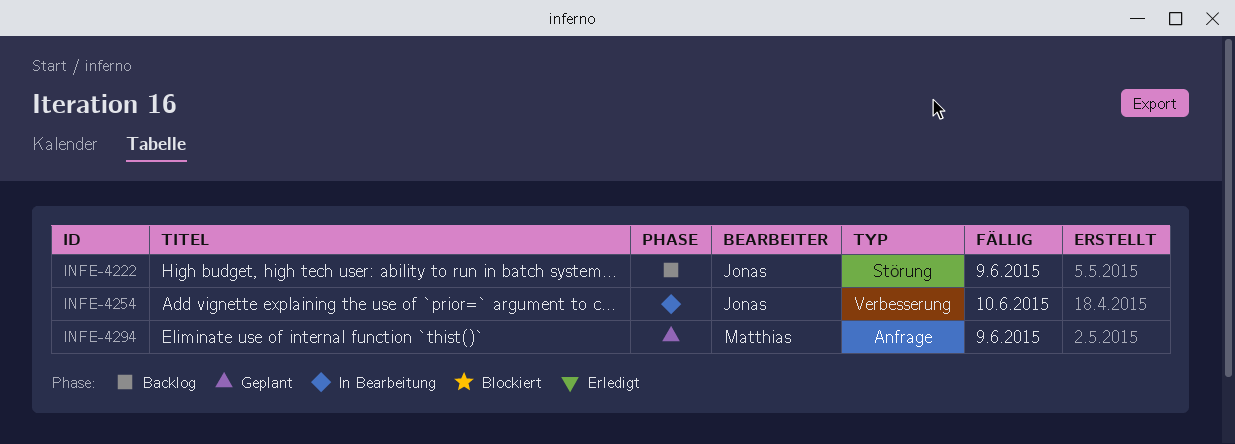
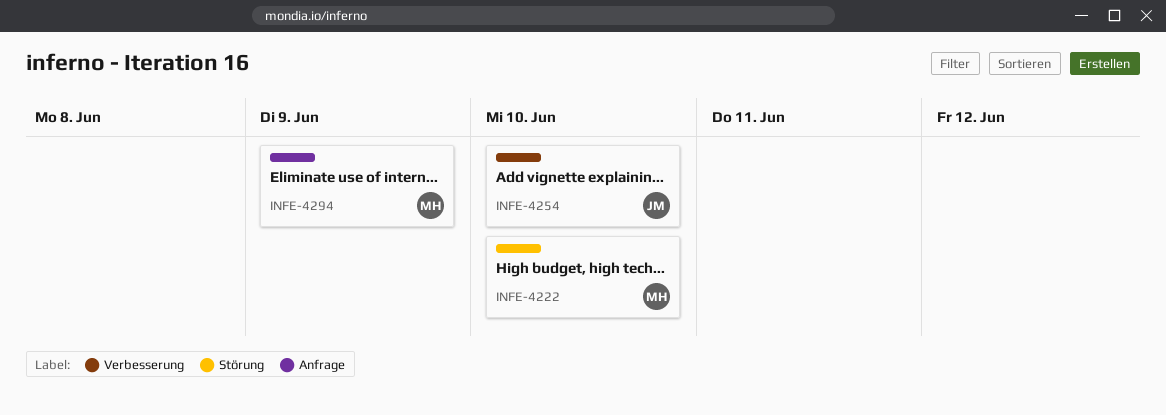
INFE-4222, owner: Jonas -> Matthias
INFE-4222, due: Jun 9 -> Jun 10

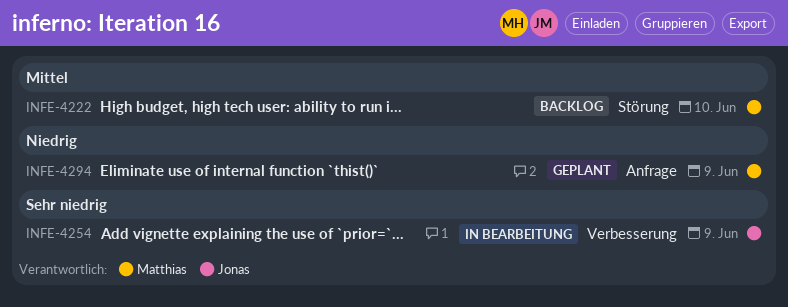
INFE-4254, due: Jun 10 -> Jun 9

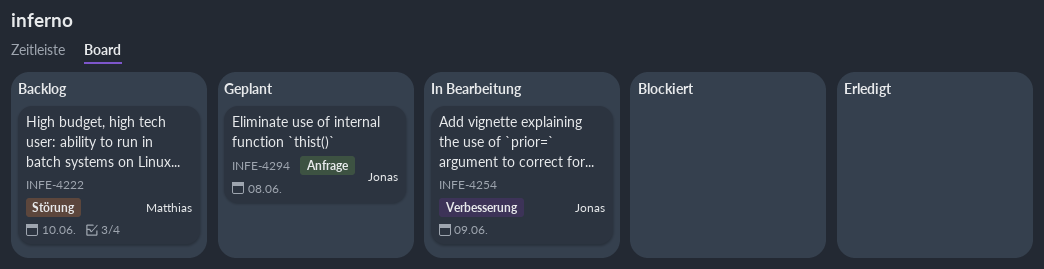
INFE-4294, owner: Matthias -> Jonas
INFE-4294, due: Jun 9 -> Jun 8

